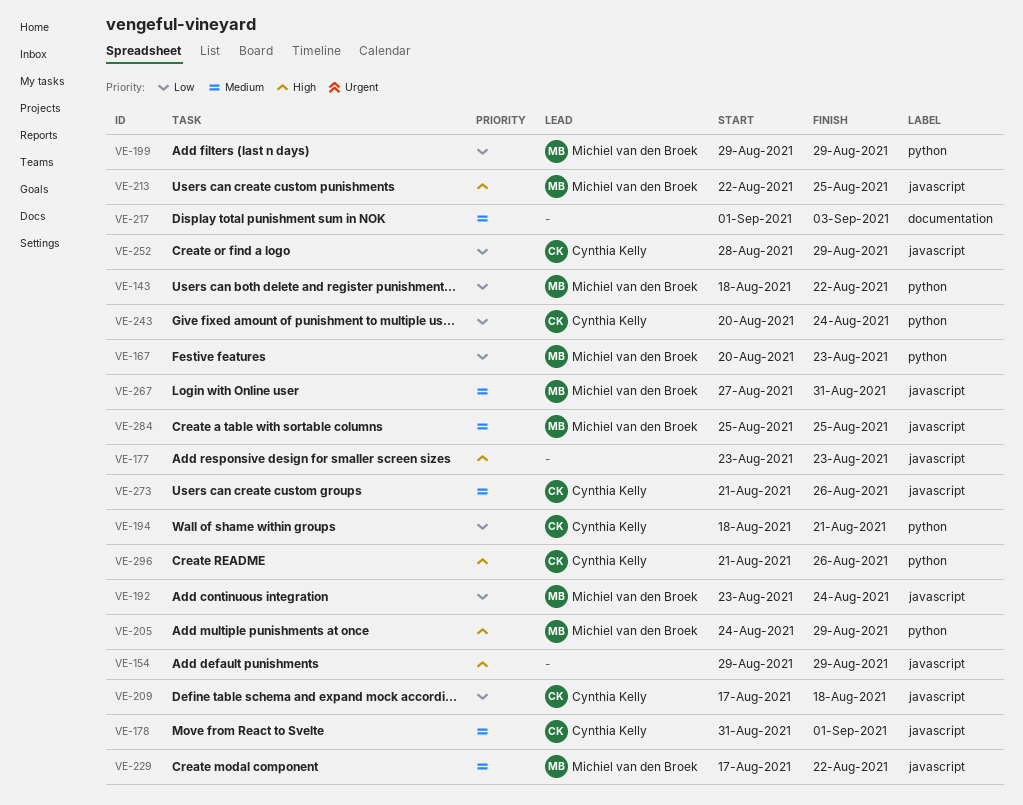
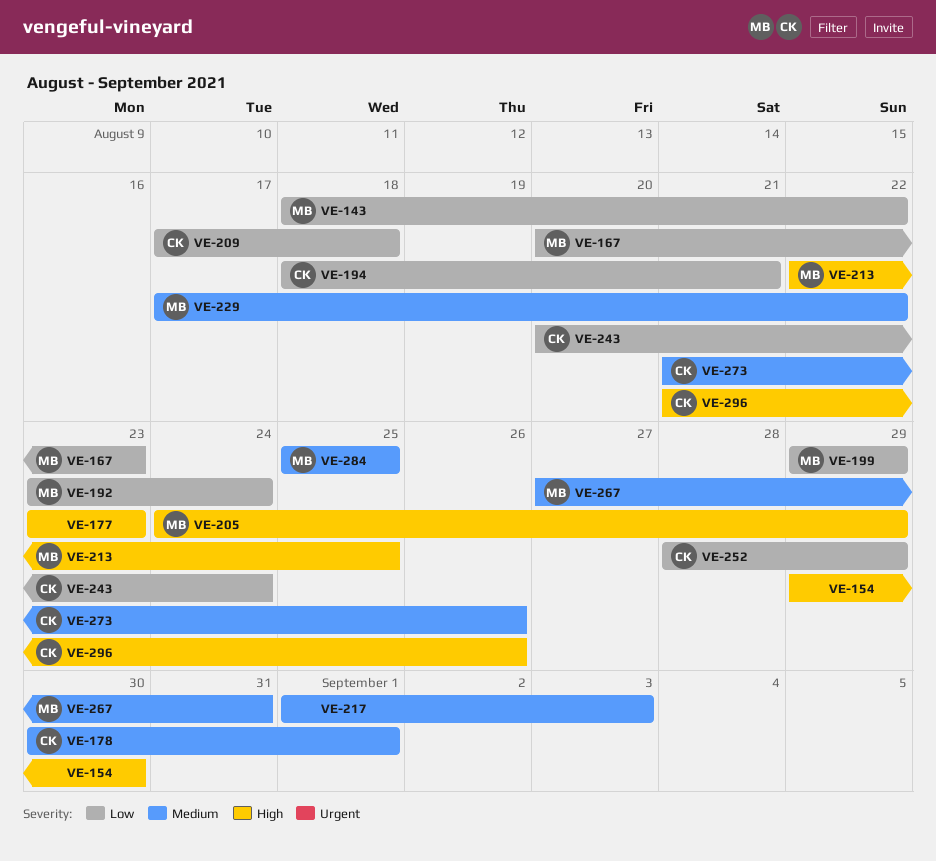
VE-154, due: Aug 29 -> Aug 30
VE-178, start: Aug 31 -> Aug 30

